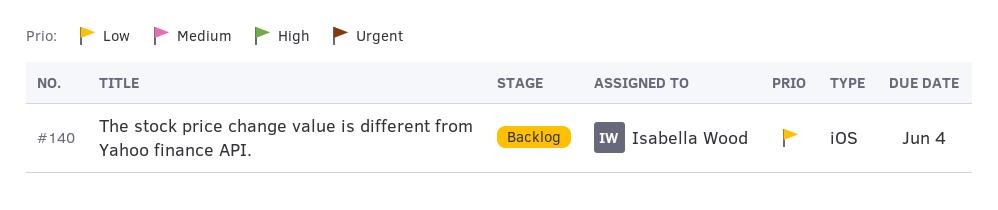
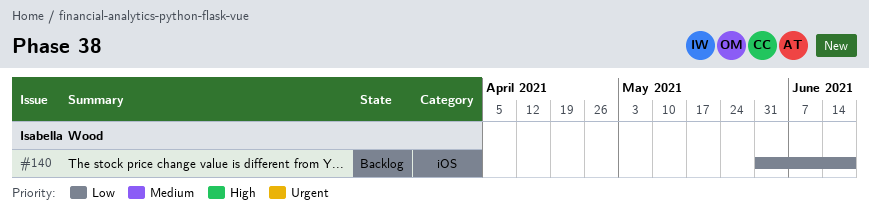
#140, due: Jun 4 -> Jun 18

